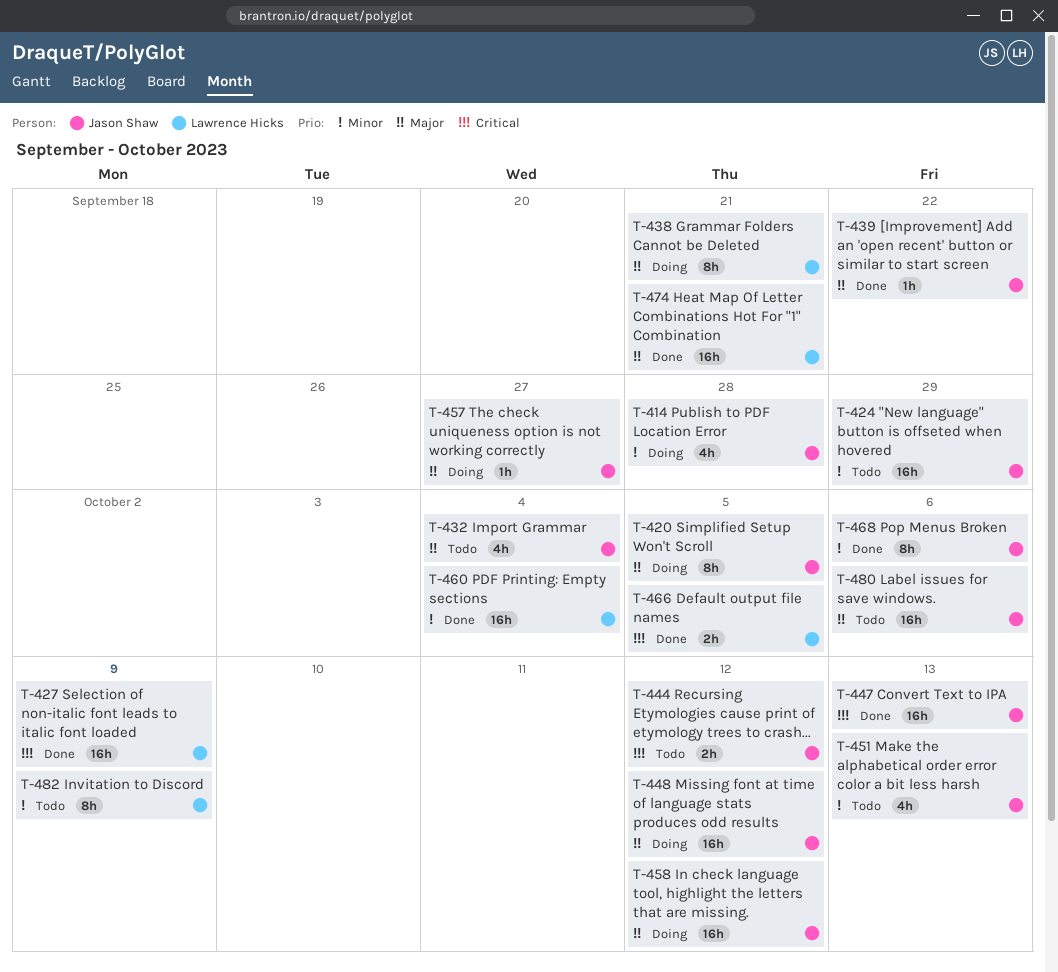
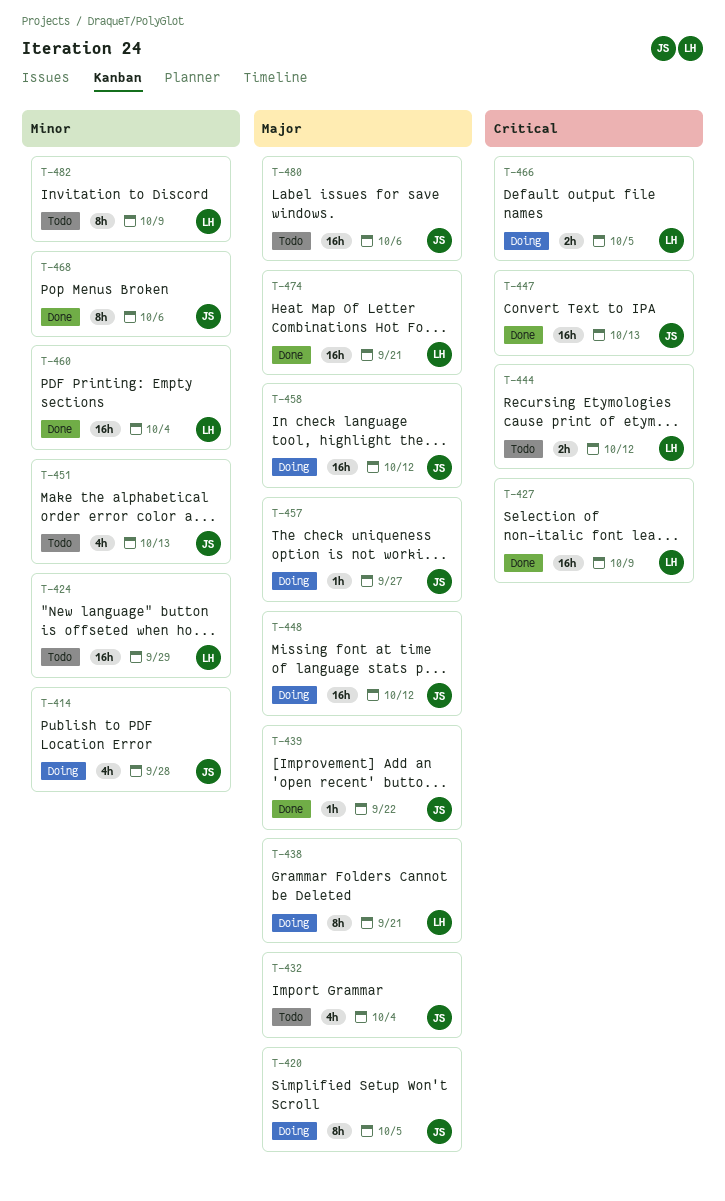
T-424, owner: Jason Shaw -> Lawrence Hicks
T-444, owner: Jason Shaw -> Lawrence Hicks
T-466, status: Done -> Doing

